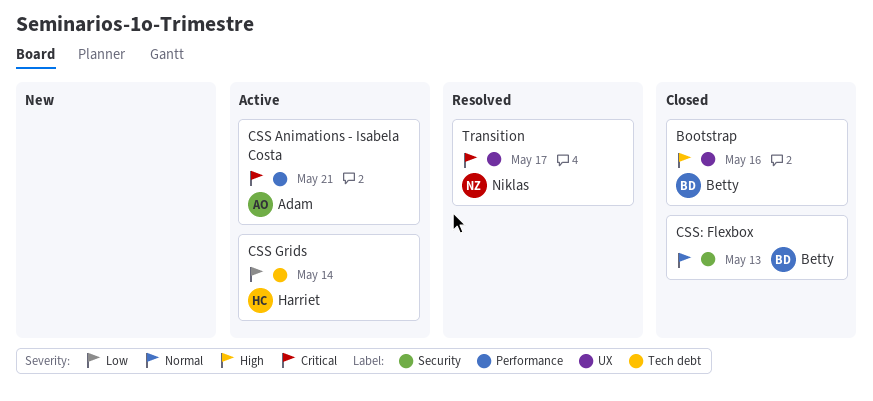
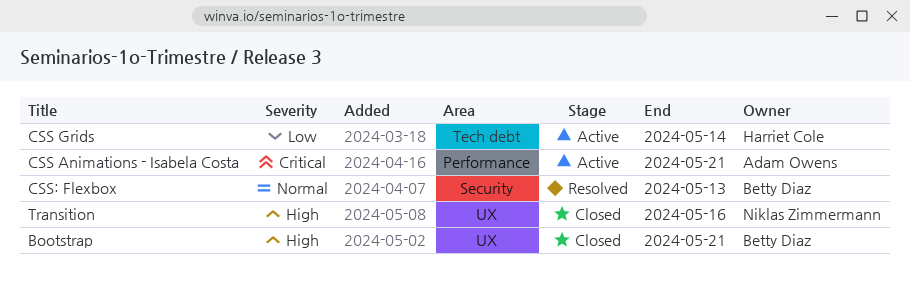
Bootstrap, due: May 16 -> May 21
CSS: Flexbox, status: Closed -> Resolved
Transition, status: Resolved -> Closed
Transition, priority: Critical -> High
Transition, due: May 17 -> May 16

